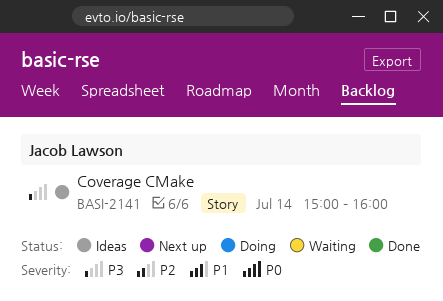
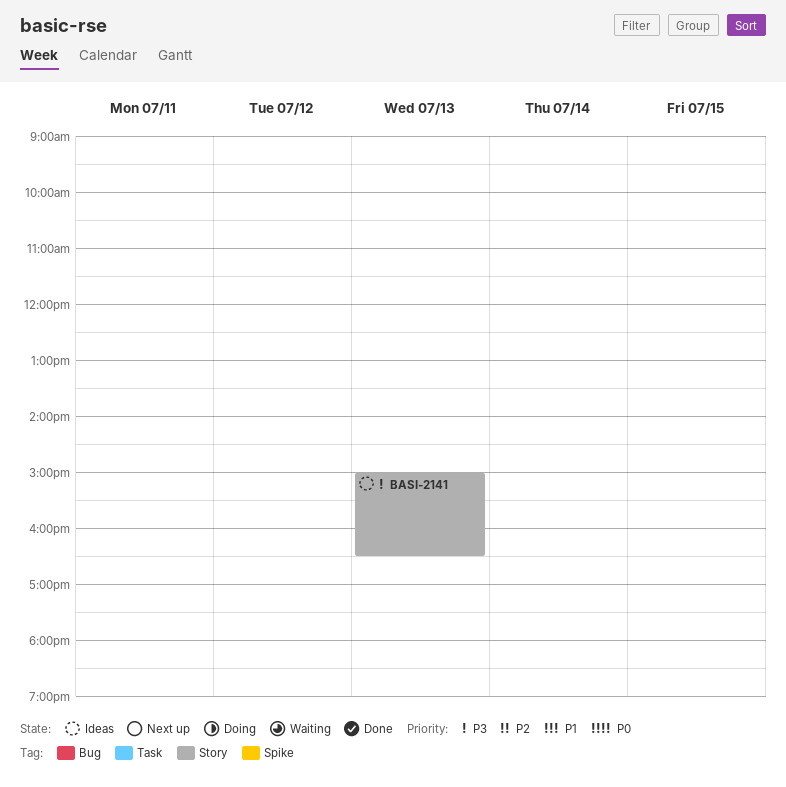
BASI-2141, day: Jul 14 -> Jul 13
BASI-2141, ends: 16:00 -> 16:30

